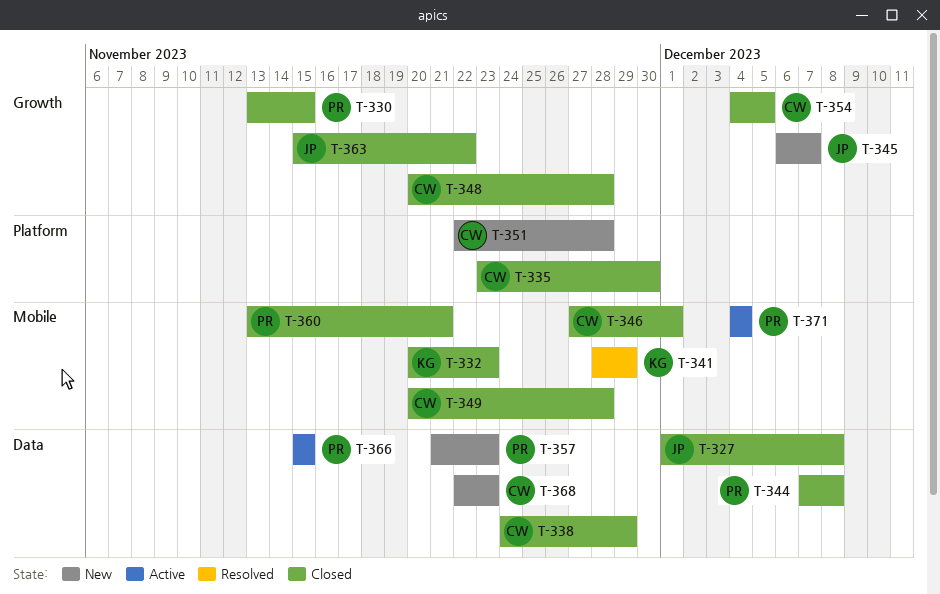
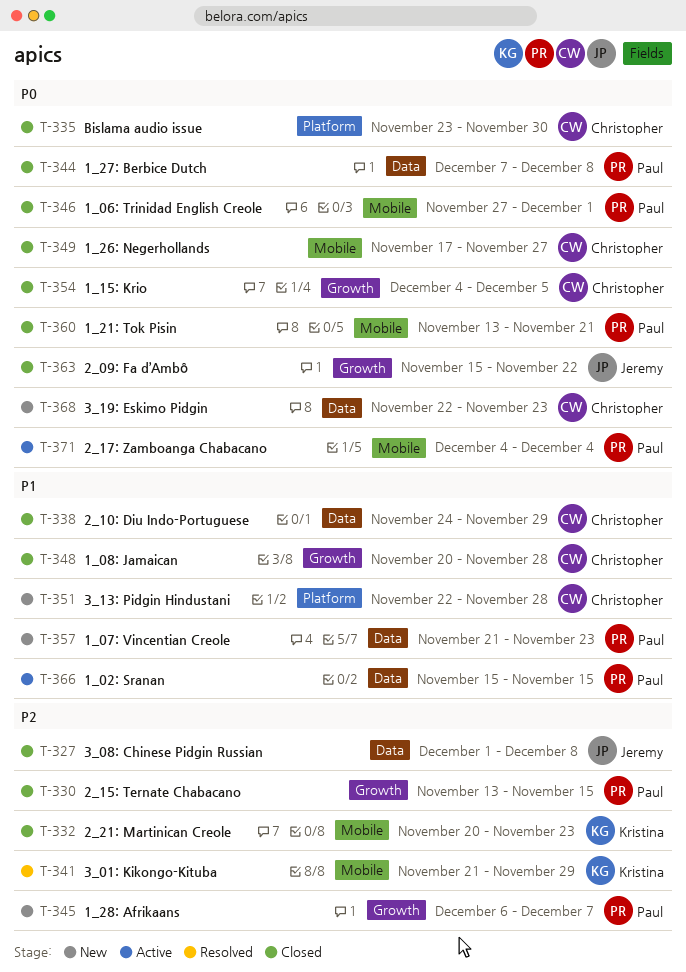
T-341, start: Nov 28 -> Nov 21
T-345, owner: Jeremy -> Paul
T-346, owner: Christopher -> Paul
T-349, start: Nov 20 -> Nov 17
T-349, due: Nov 28 -> Nov 27

